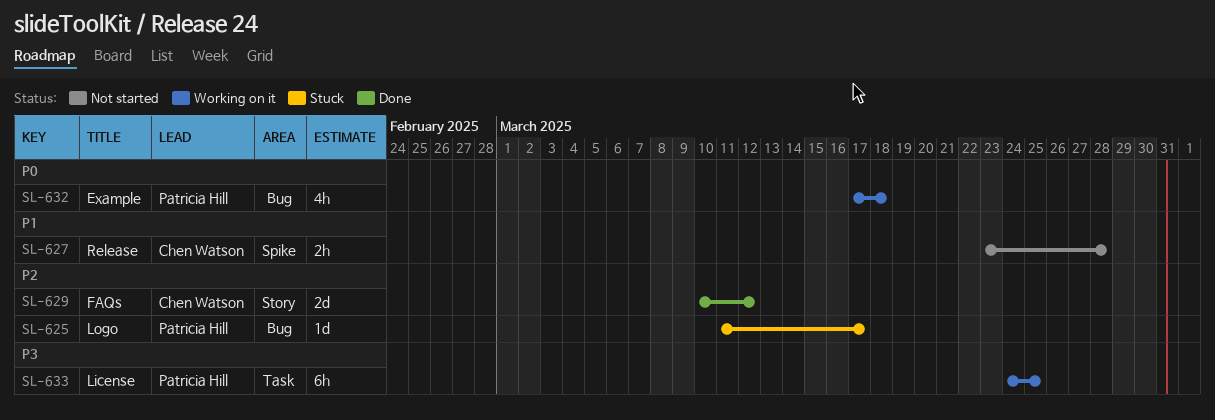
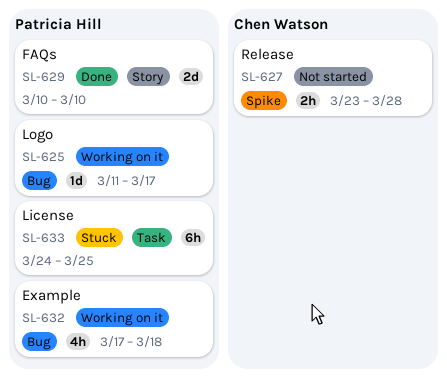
SL-625, status: Stuck -> Working on it
SL-629, owner: Chen Watson -> Patricia Hill
SL-629, due: Mar 12 -> Mar 10
SL-633, status: Working on it -> Stuck

